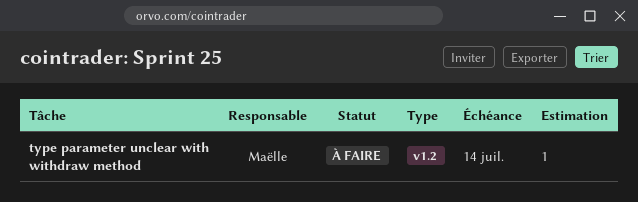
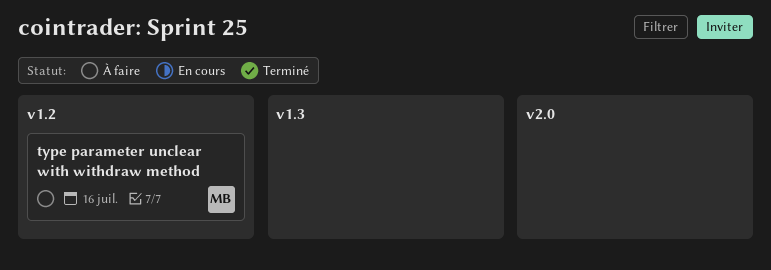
type parameter unclear with withdraw method, due: Jul 14 -> Jul 16

